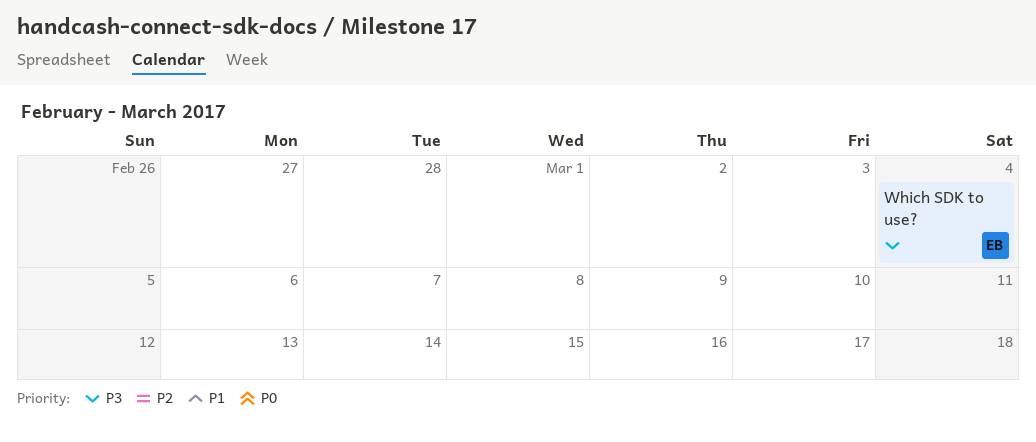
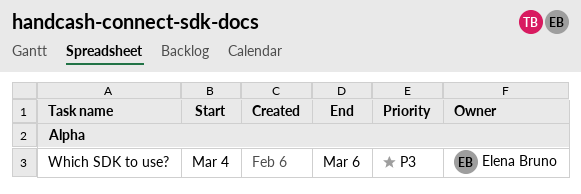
Which SDK to use?, due: Mar 4 -> Mar 6

